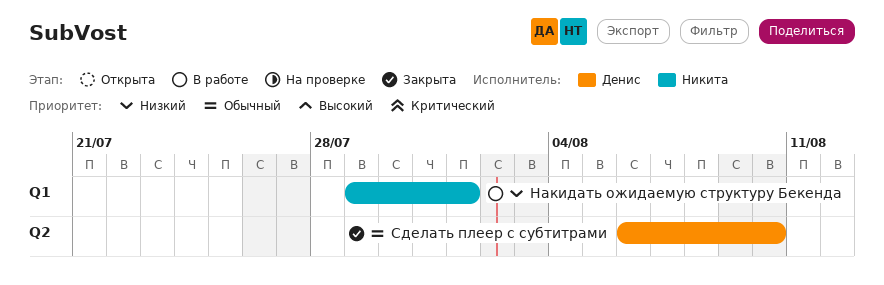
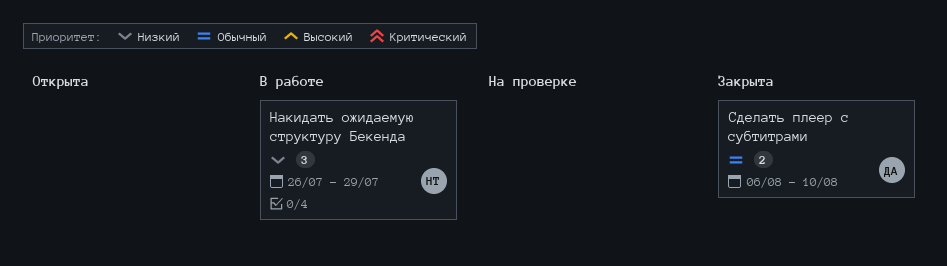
Накидать ожидаемую структуру Бекенда, start: Jul 29 -> Jul 26
Накидать ожидаемую структуру Бекенда, due: Aug 1 -> Jul 29

